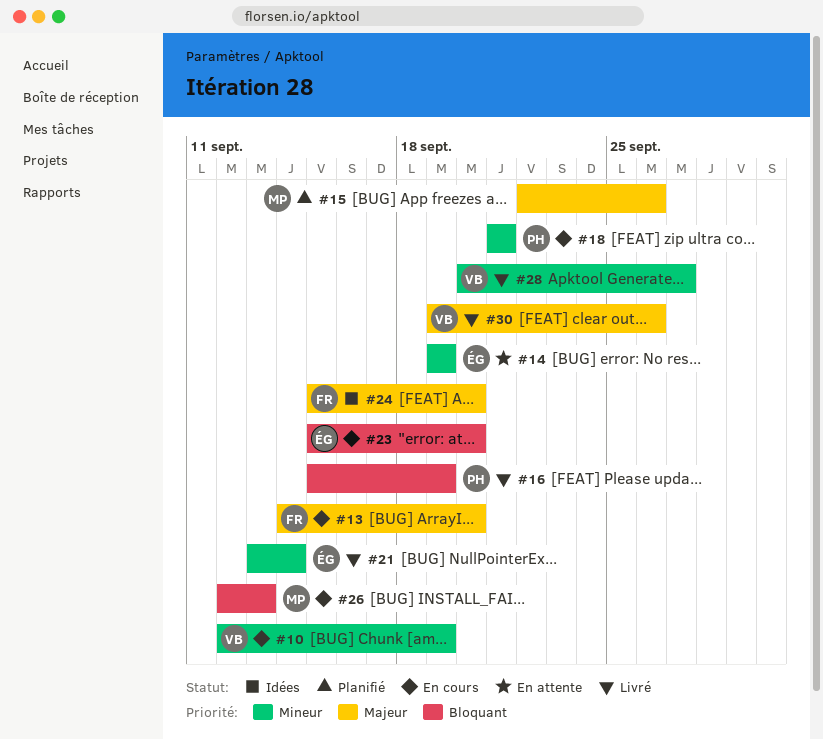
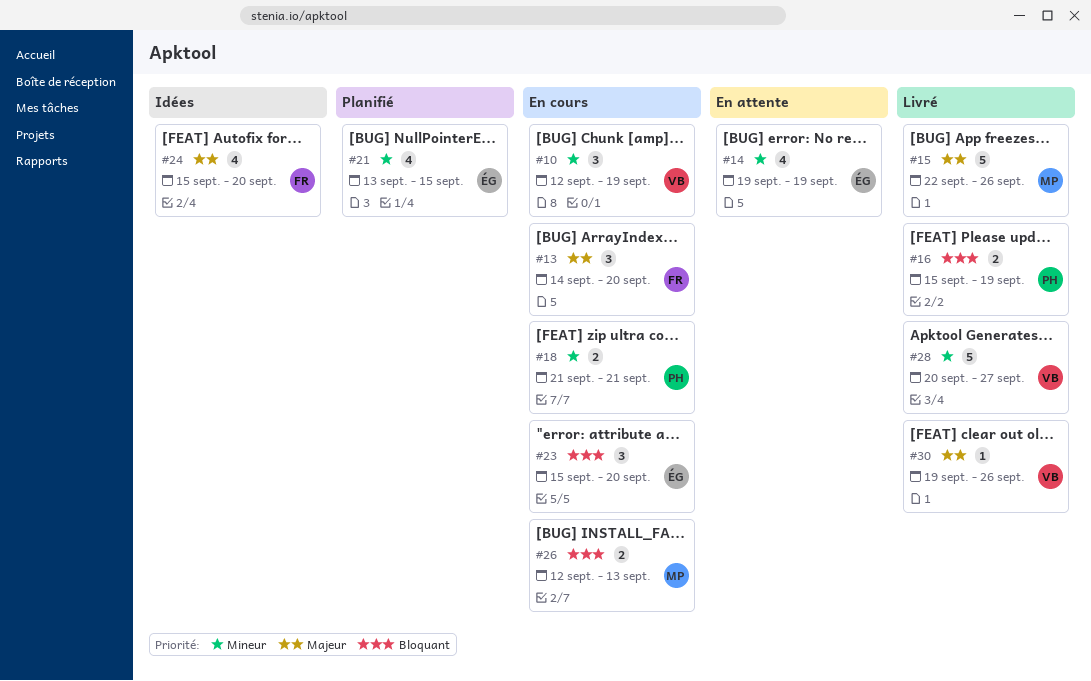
#15, status: Planifié -> Livré
#21, status: Livré -> Planifié
#21, due: Sep 14 -> Sep 15

